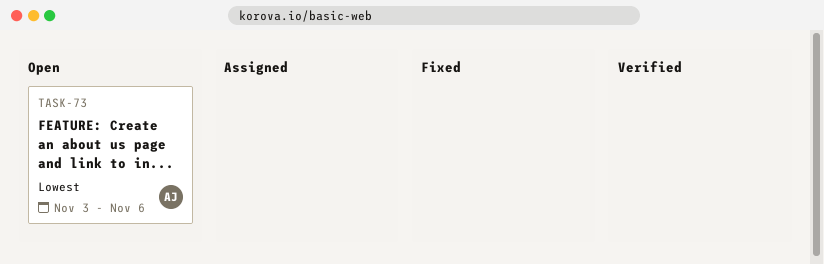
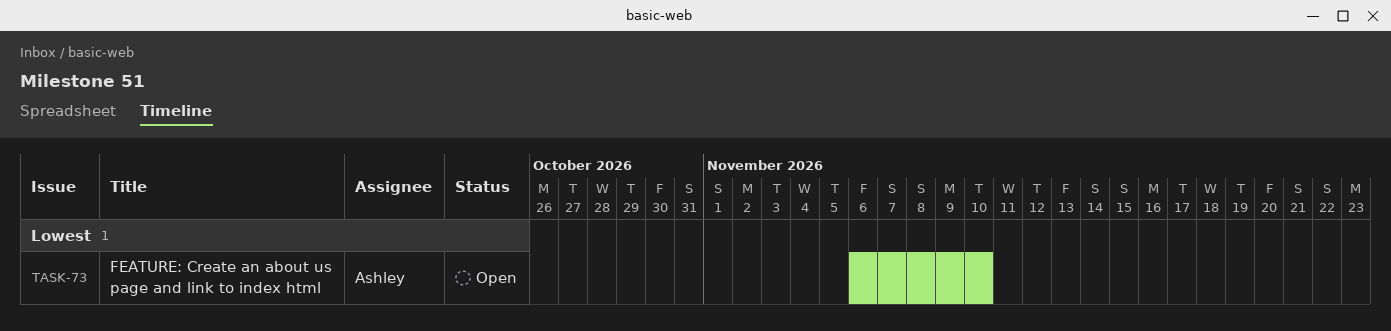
TASK-73, start: Nov 3 -> Nov 6
TASK-73, due: Nov 6 -> Nov 10

